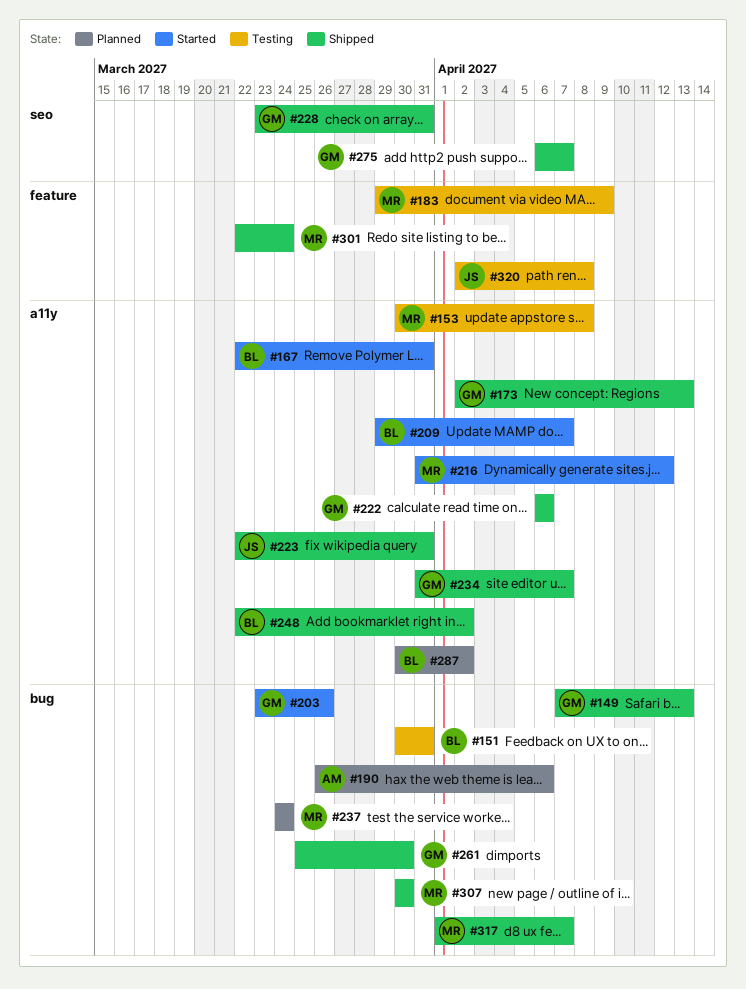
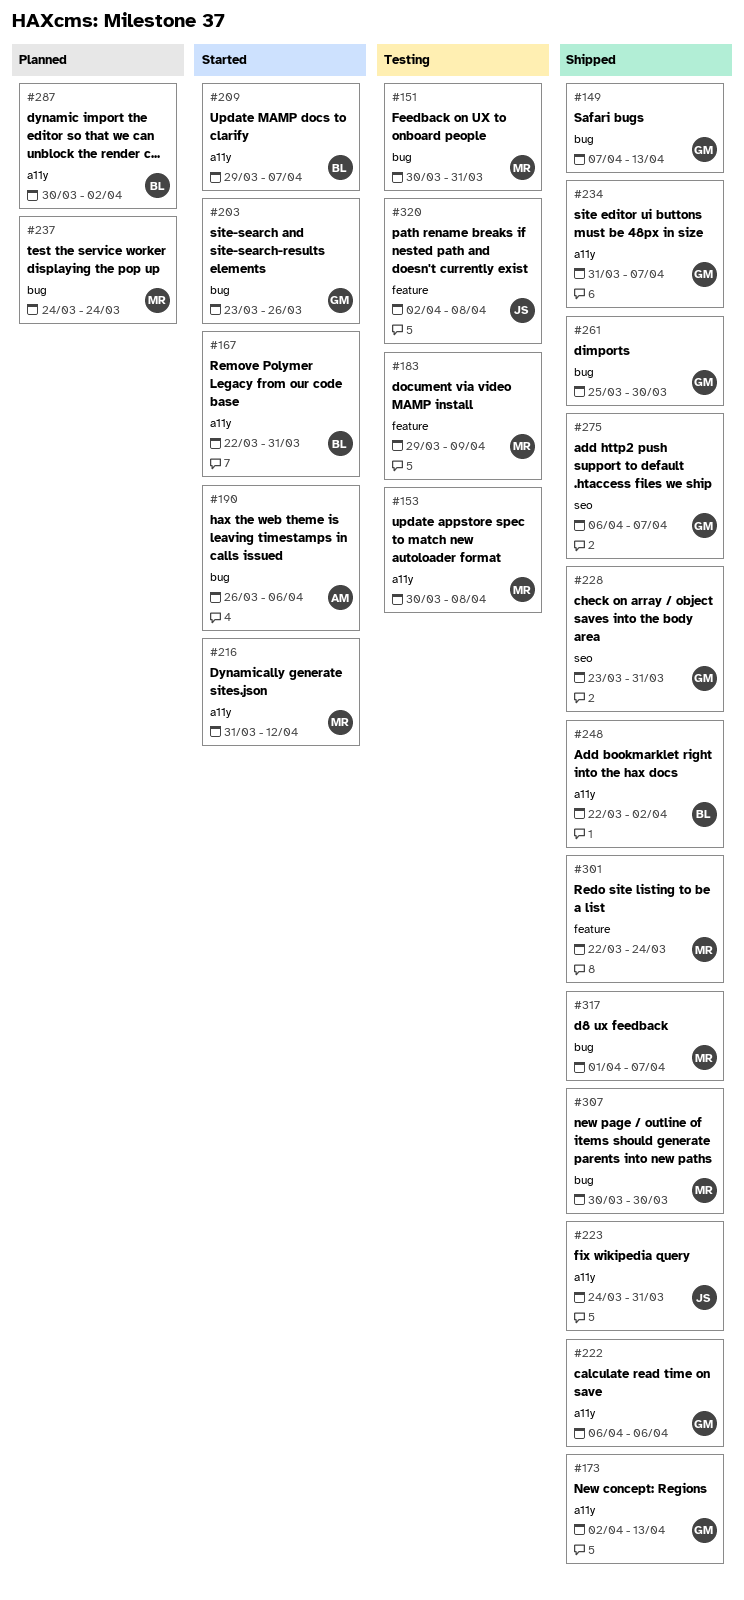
#151, owner: BL -> MR
#190, status: Planned -> Started
#223, start: Mar 22 -> Mar 24

